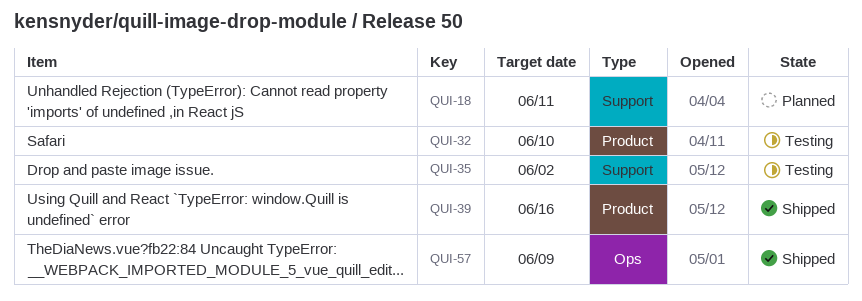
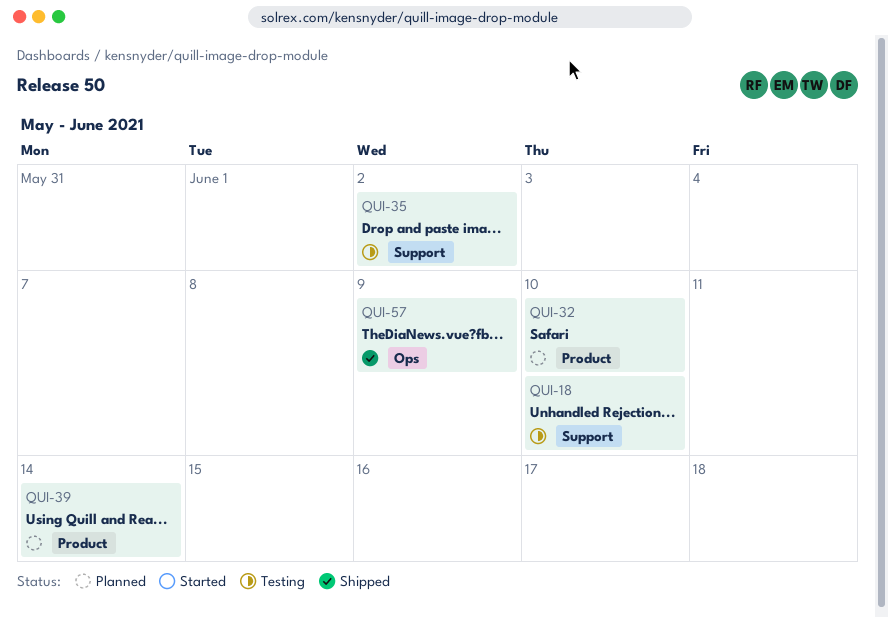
QUI-18, status: Planned -> Testing
QUI-18, due: Jun 11 -> Jun 10
QUI-32, status: Testing -> Planned
QUI-39, status: Shipped -> Planned
QUI-39, due: Jun 16 -> Jun 14

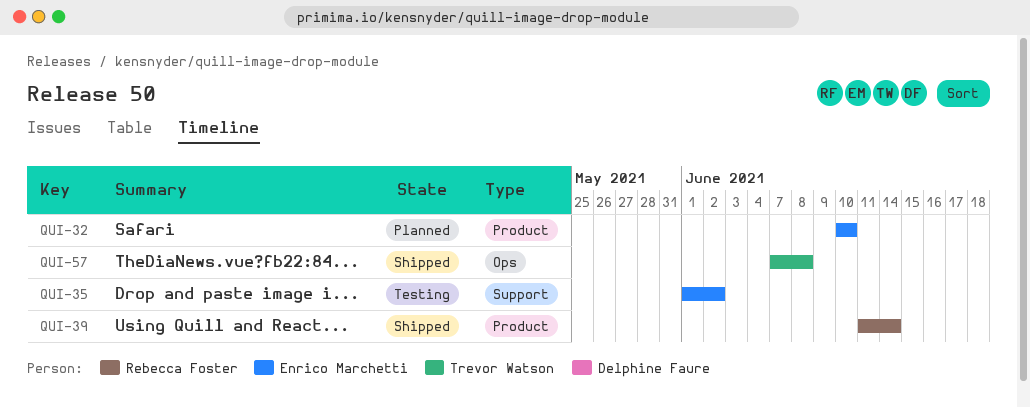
QUI-18: present -> none
QUI-39, status: Planned -> Shipped
QUI-57, due: Jun 9 -> Jun 8

